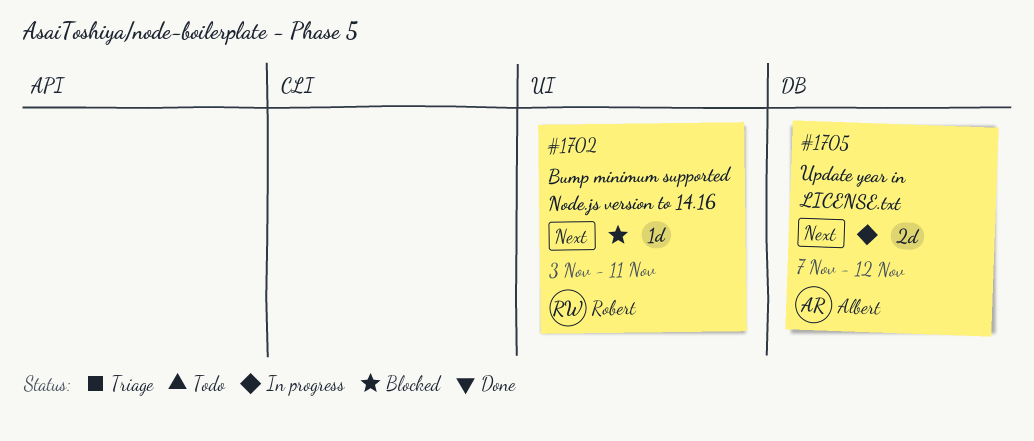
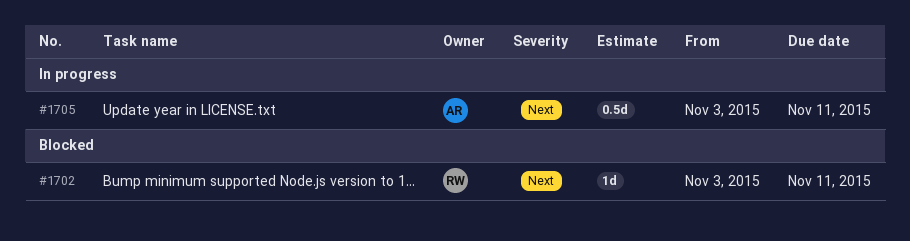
#1705, estimate: 2d -> 0.5d
#1705, start: Nov 7 -> Nov 3
#1705, due: Nov 12 -> Nov 11

